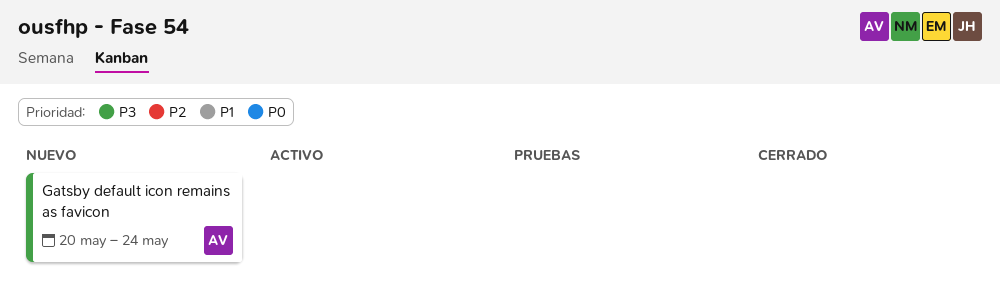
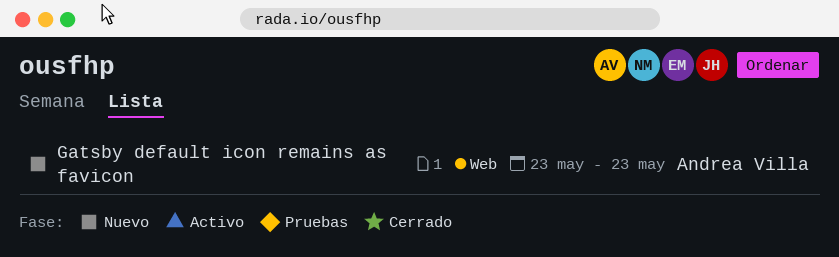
Gatsby default icon remains as favicon, start: May 20 -> May 23
Gatsby default icon remains as favicon, due: May 24 -> May 23

